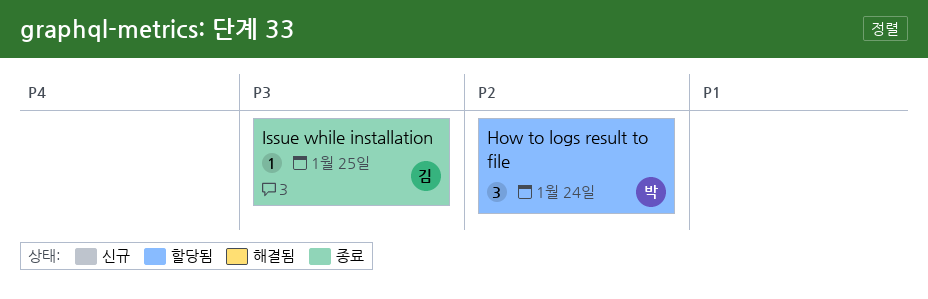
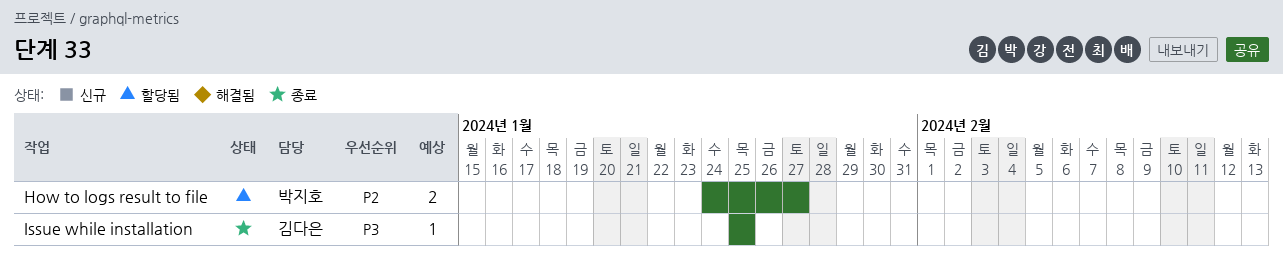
How to logs result to file, estimate: 3 -> 2
How to logs result to file, due: Jan 24 -> Jan 27

